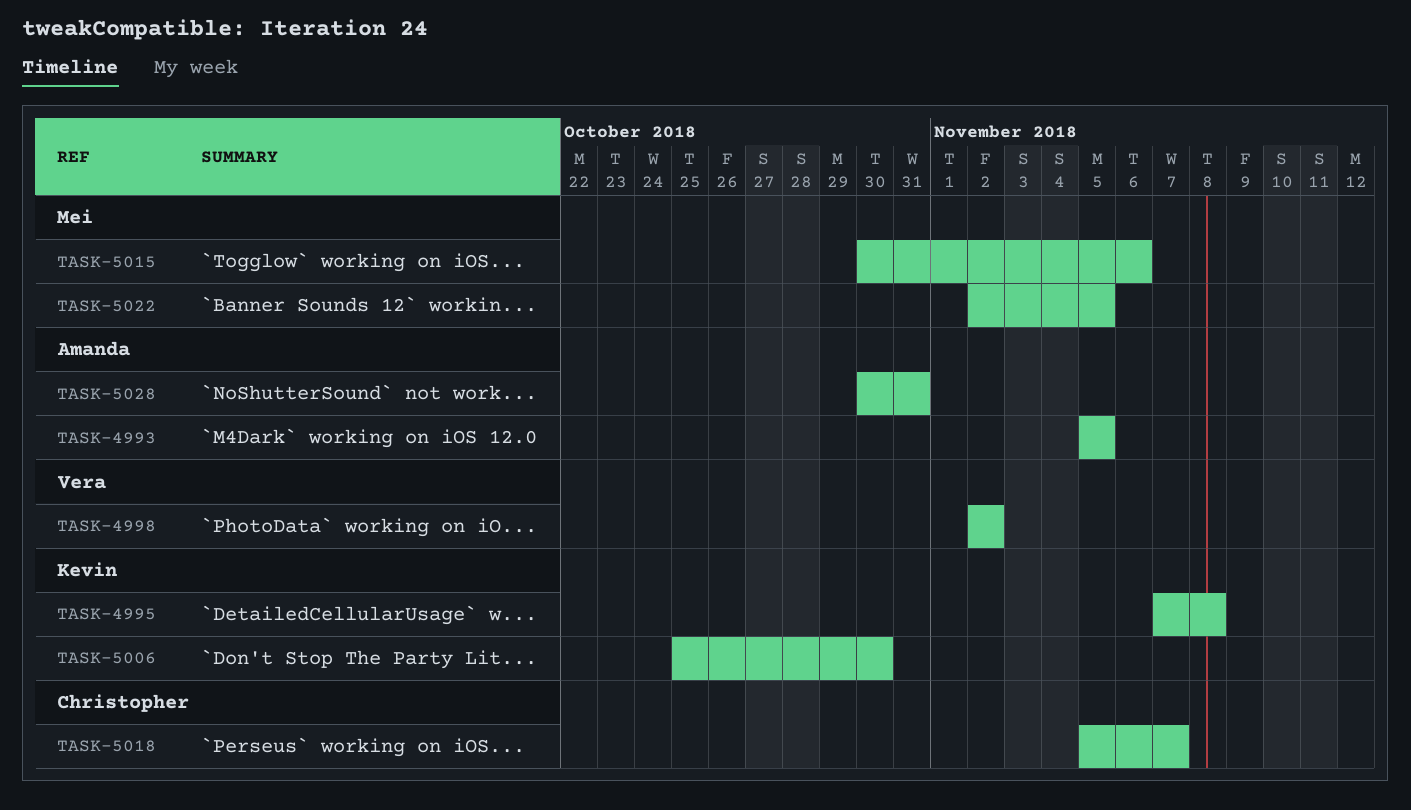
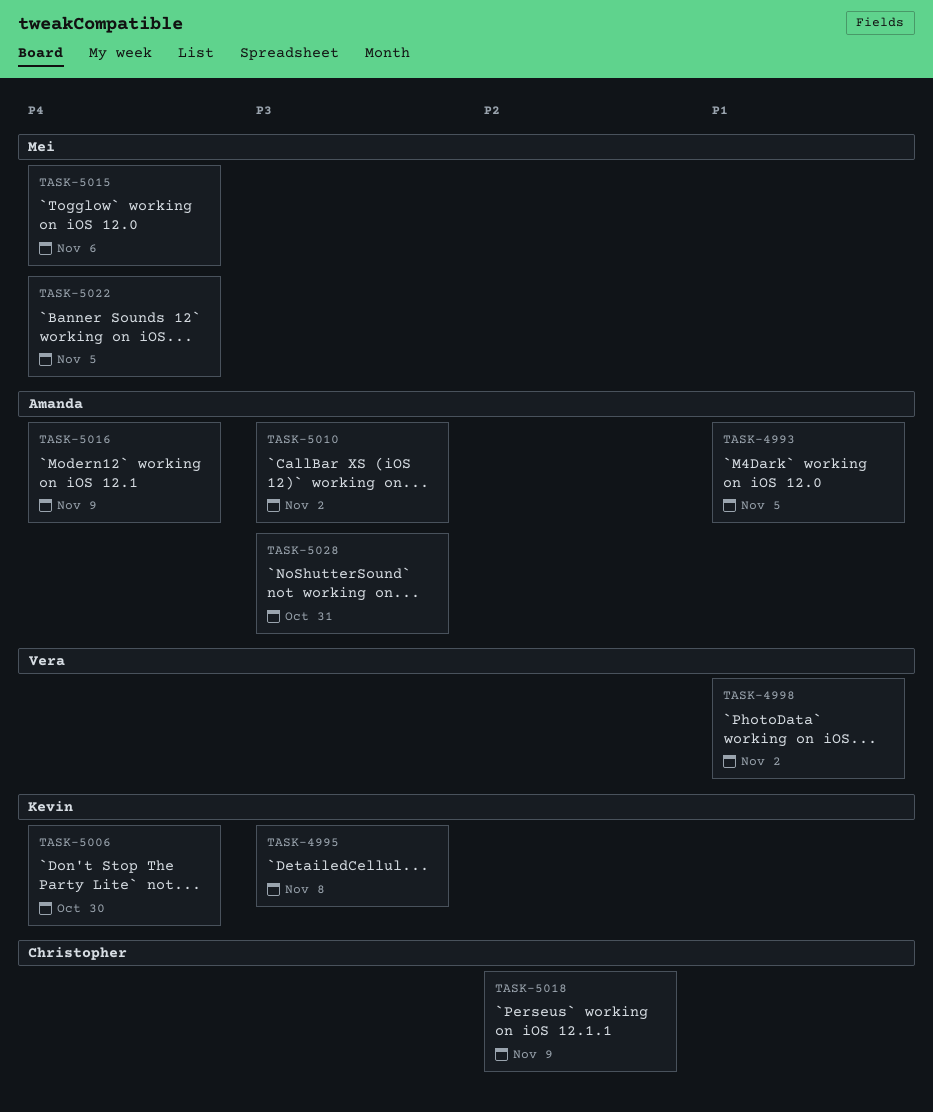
TASK-5010: none -> present
TASK-5016: none -> present
TASK-5018, due: Nov 7 -> Nov 9

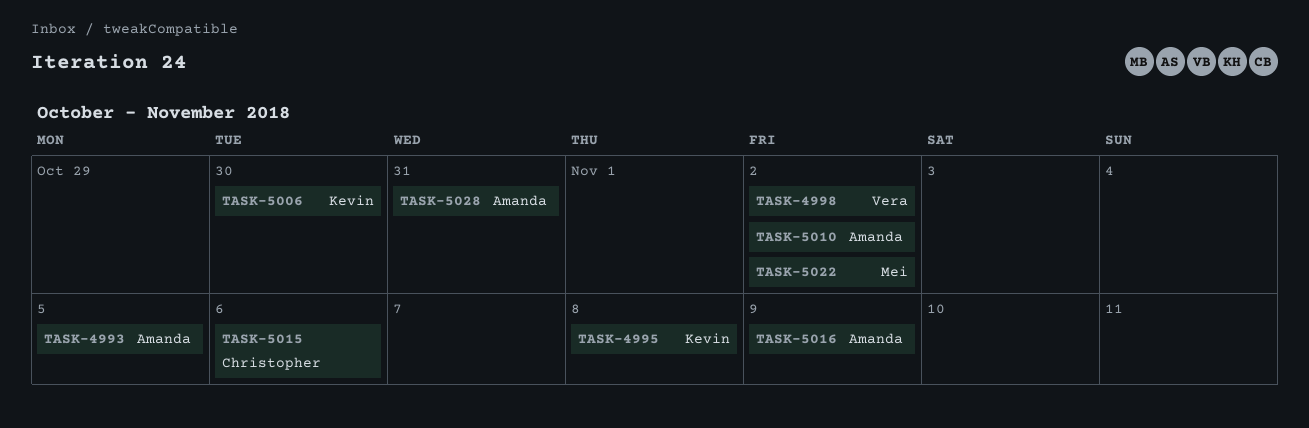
TASK-5015, owner: Mei -> Christopher
TASK-5018: present -> none
TASK-5022, due: Nov 5 -> Nov 2

